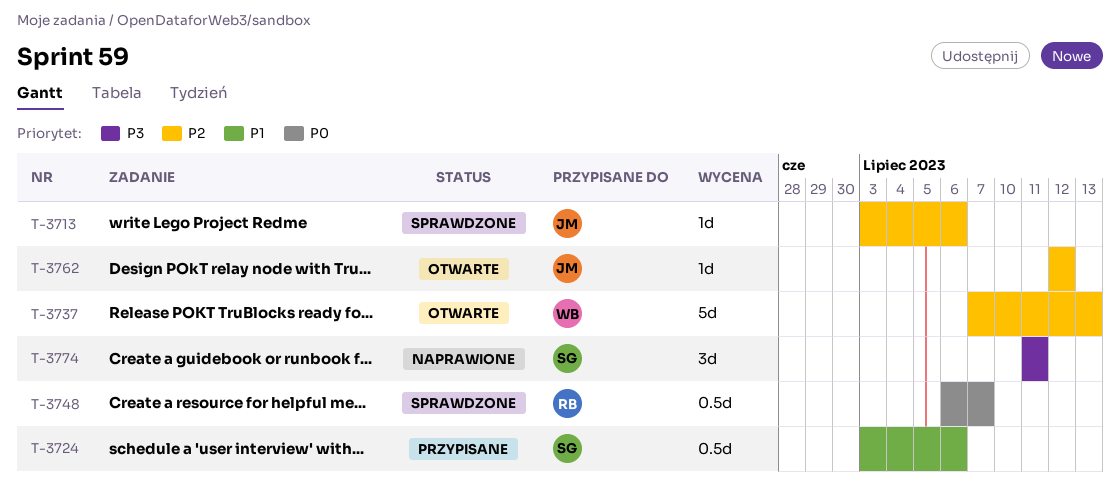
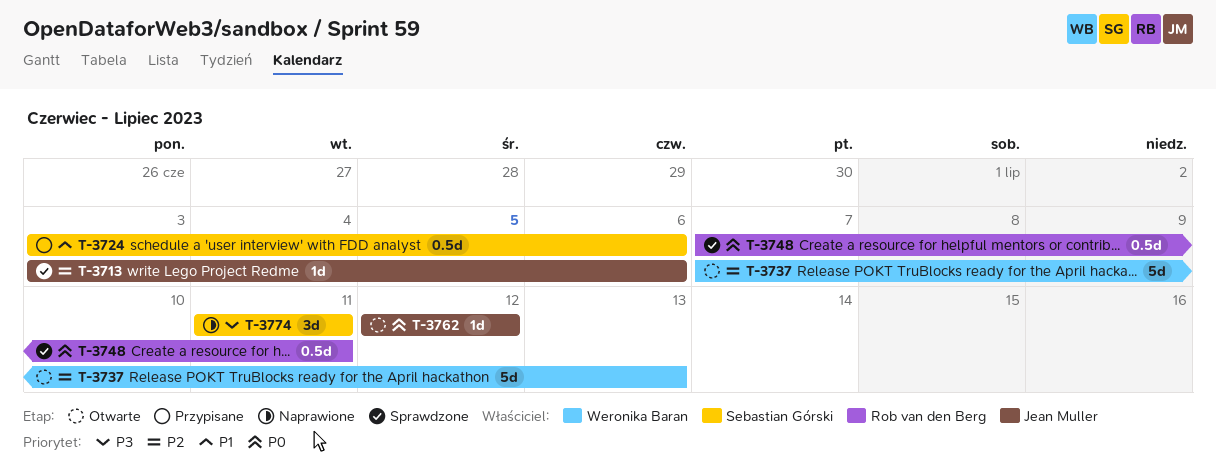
T-3748, start: Jul 6 -> Jul 7
T-3748, due: Jul 7 -> Jul 11
T-3762, priority: P2 -> P0

